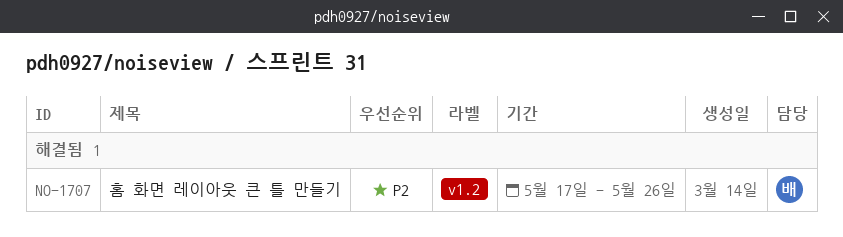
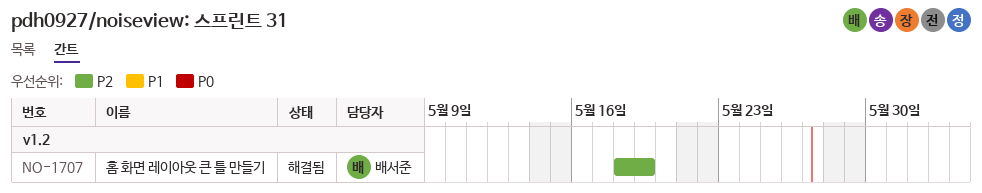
NO-1707, start: May 17 -> May 18
NO-1707, due: May 26 -> May 19

